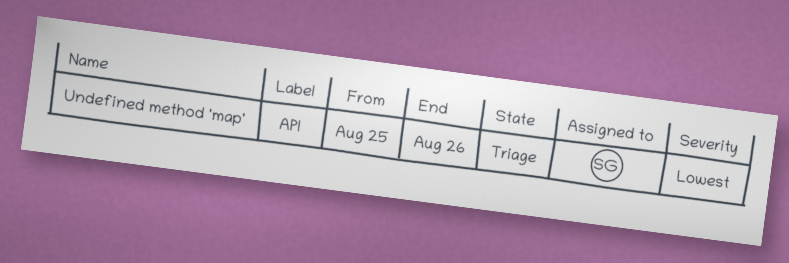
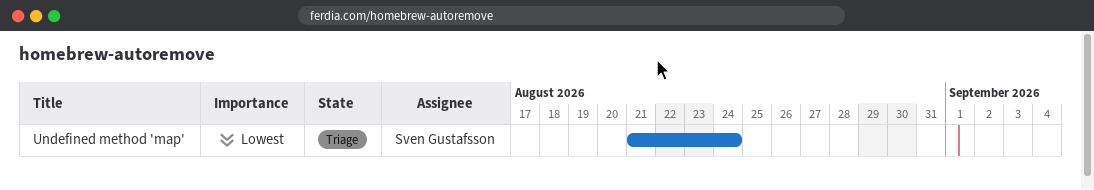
Undefined method 'map', start: Aug 25 -> Aug 21
Undefined method 'map', due: Aug 26 -> Aug 24

